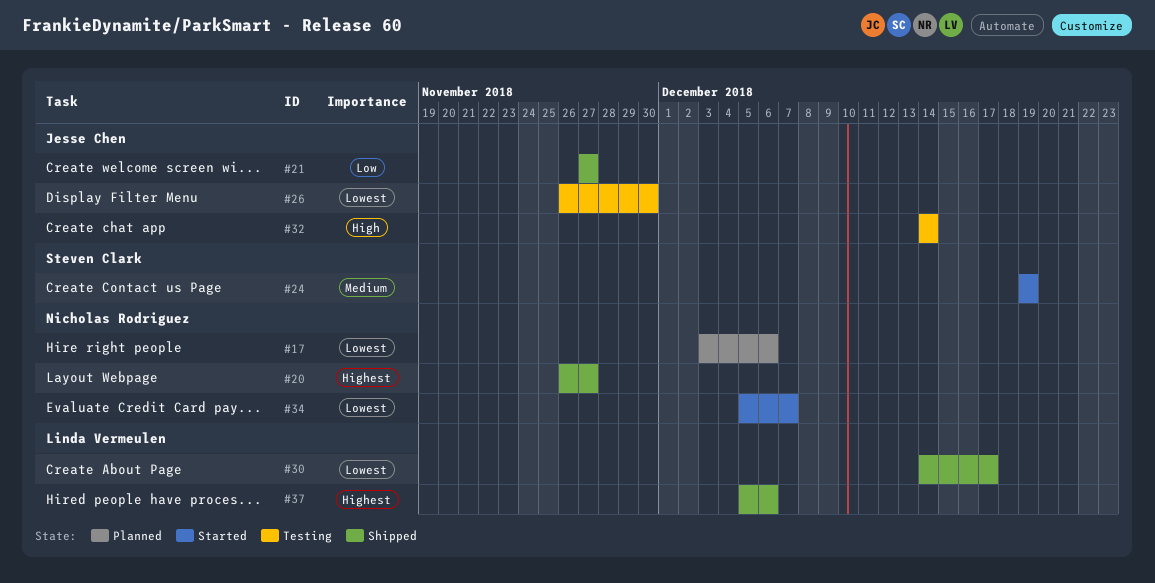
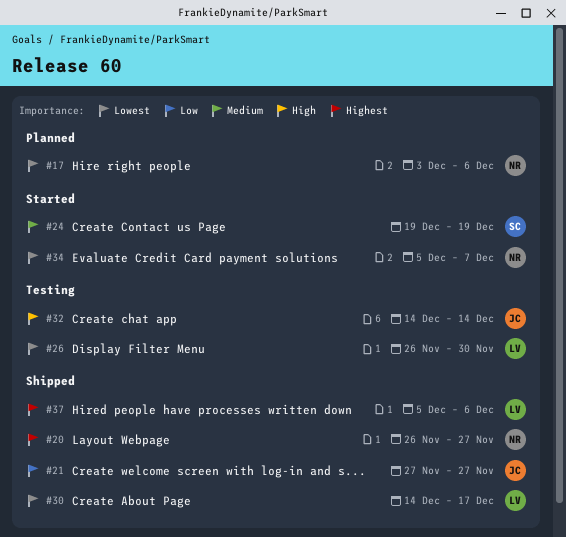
#26, owner: Jesse Chen -> Linda Vermeulen

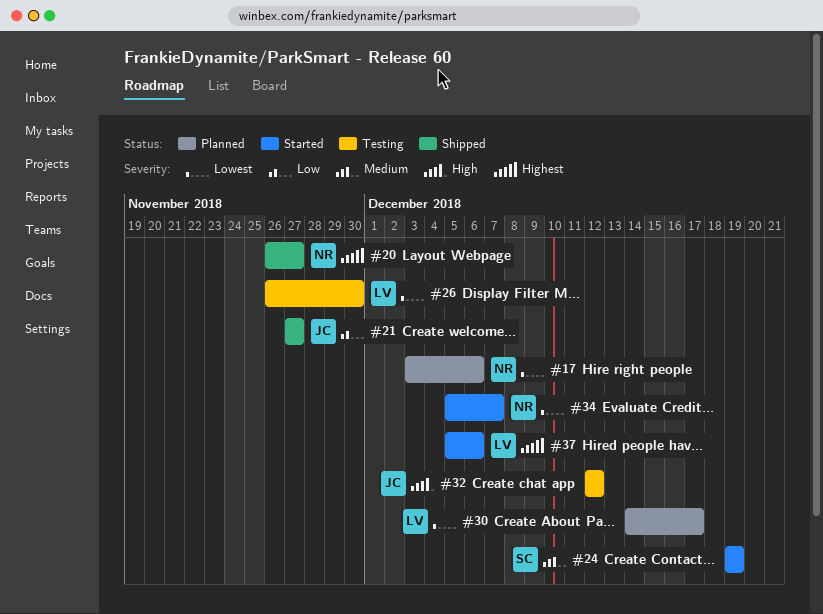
#30, status: Shipped -> Planned
#32, start: Dec 14 -> Dec 12
#32, due: Dec 14 -> Dec 12
#37, status: Shipped -> Started

